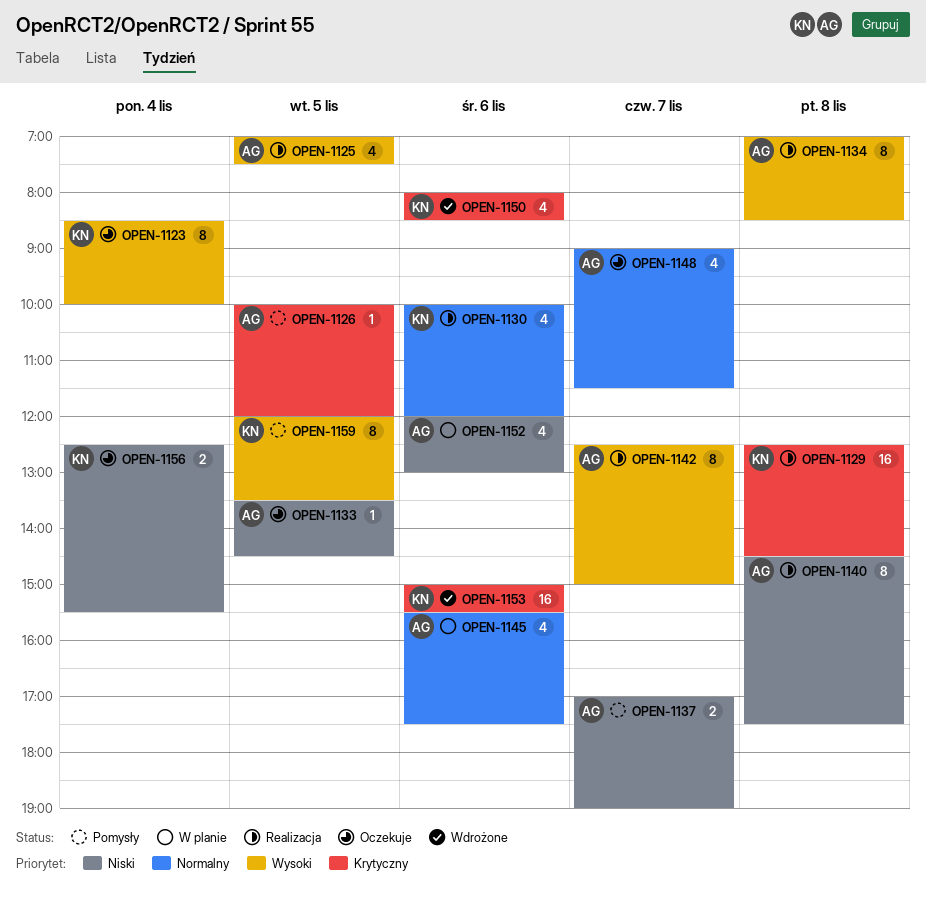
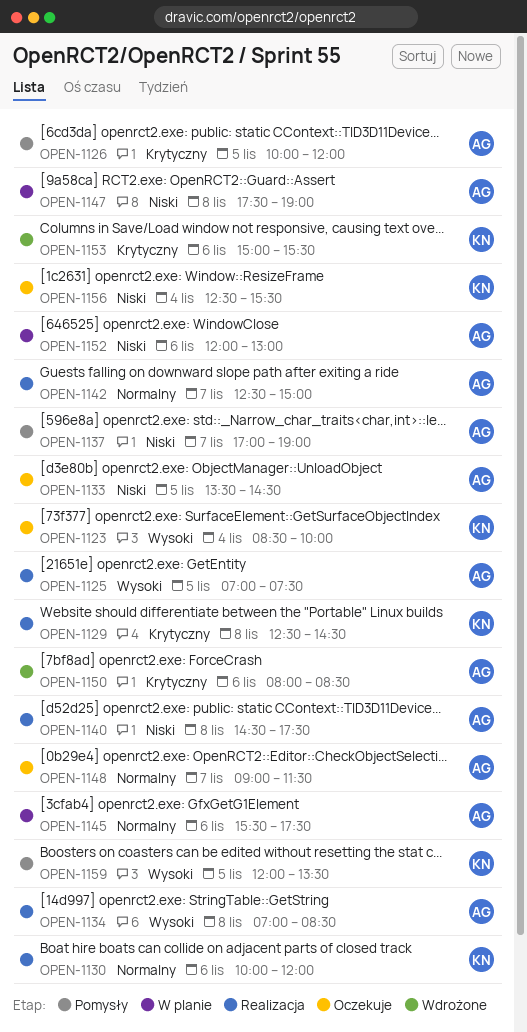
OPEN-1142, priority: Wysoki -> Normalny
OPEN-1147: none -> present
OPEN-1150, owner: KN -> AG

